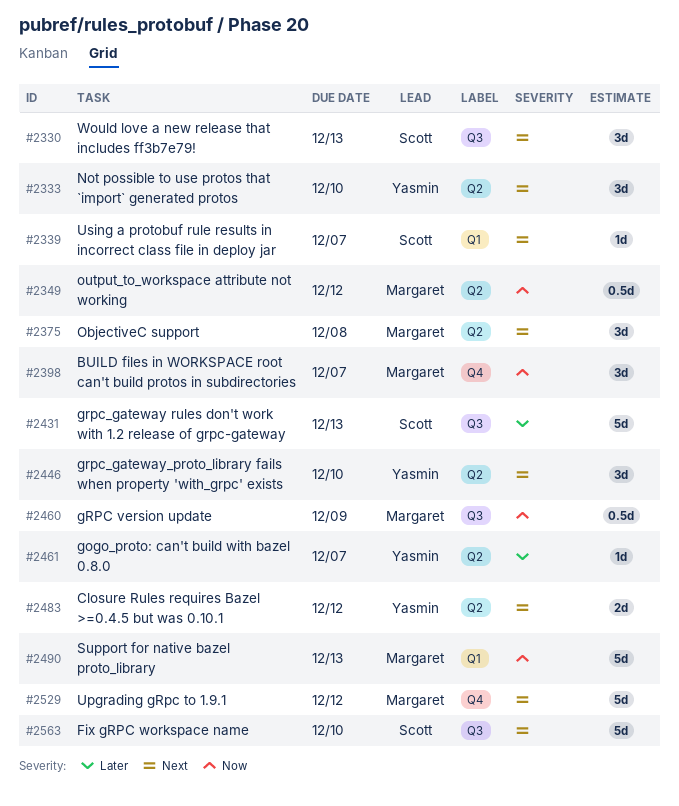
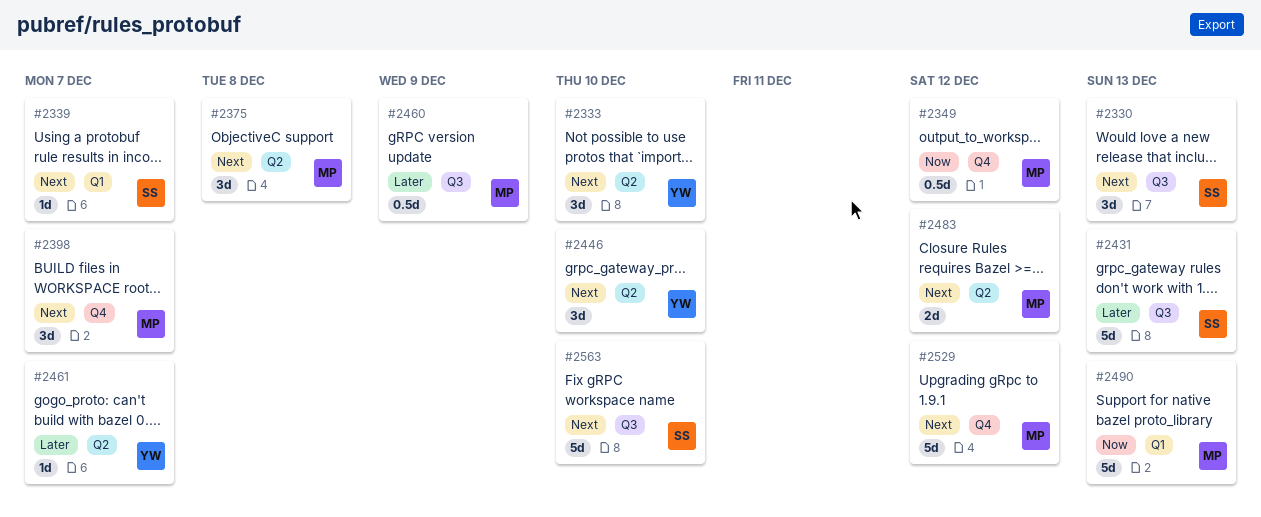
#2349, label: Q2 -> Q4
#2398, priority: Now -> Next
#2460, priority: Now -> Later
#2483, owner: Yasmin -> Margaret

